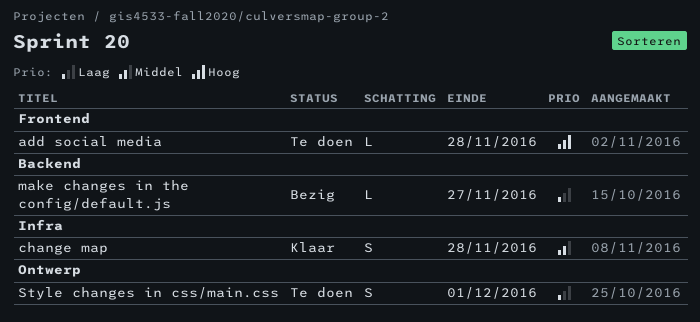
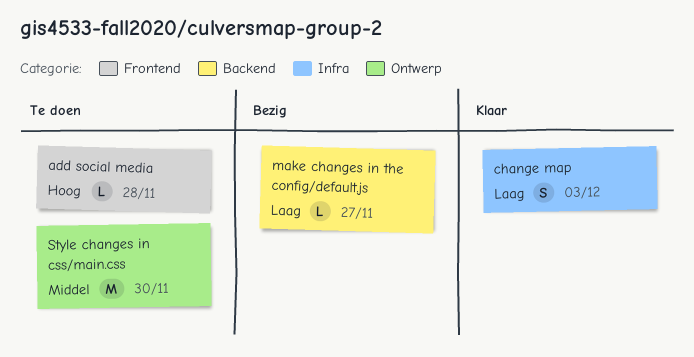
change map, priority: Middel -> Laag
change map, due: Nov 28 -> Dec 3
Style changes in css/main.css, priority: Laag -> Middel
Style changes in css/main.css, estimate: S -> M
Style changes in css/main.css, due: Dec 1 -> Nov 30

